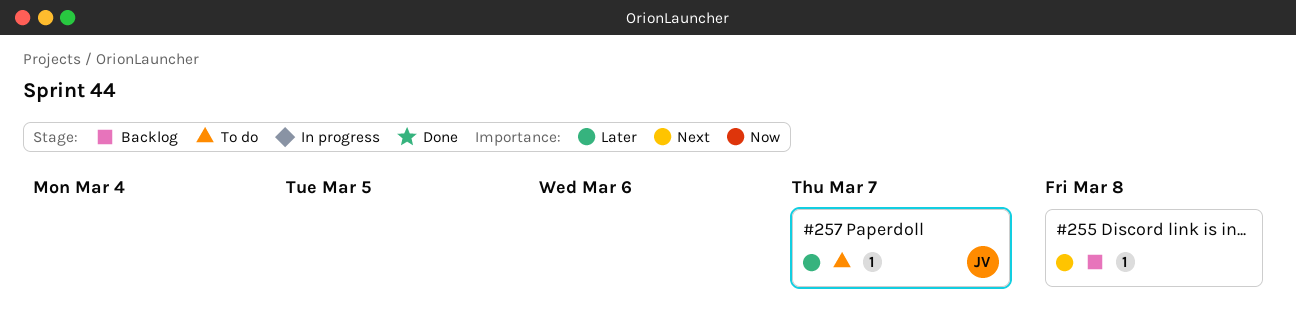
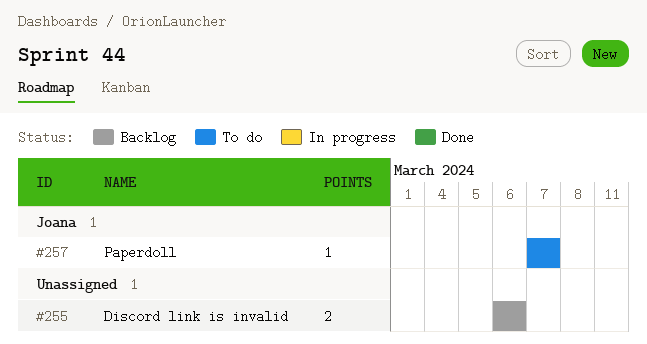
#255, estimate: 1 -> 2
#255, due: Mar 8 -> Mar 6

